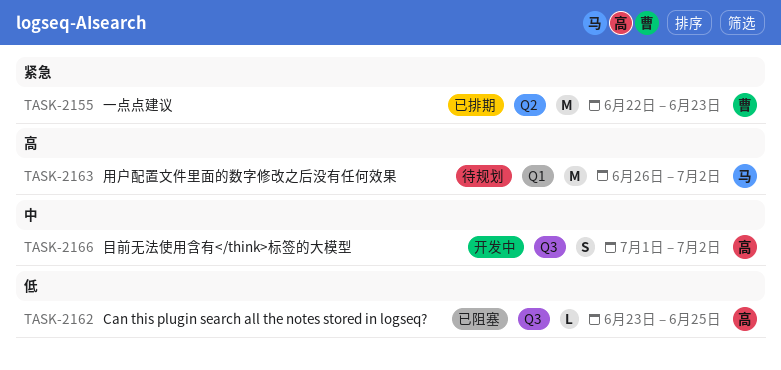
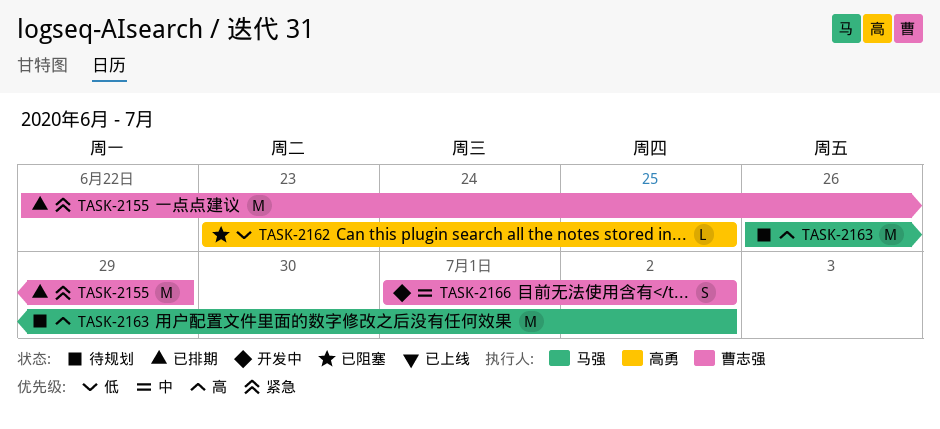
TASK-2155, due: Jun 23 -> Jun 29
TASK-2166, owner: 高勇 -> 曹志强

